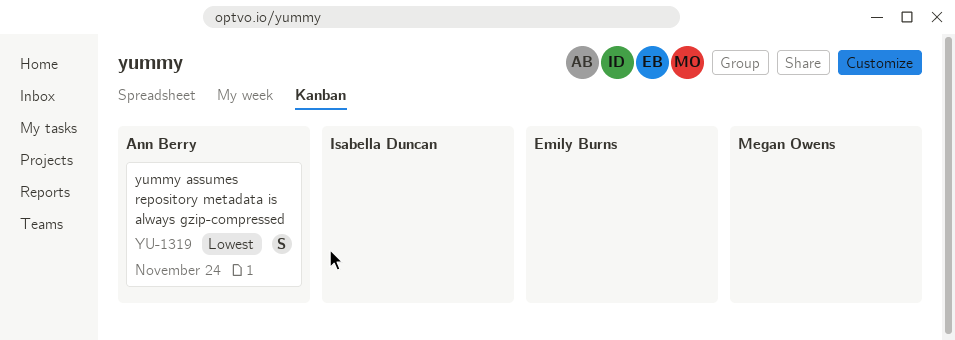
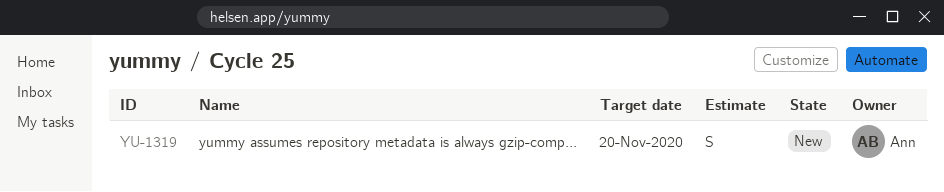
YU-1319, due: Nov 24 -> Nov 20

